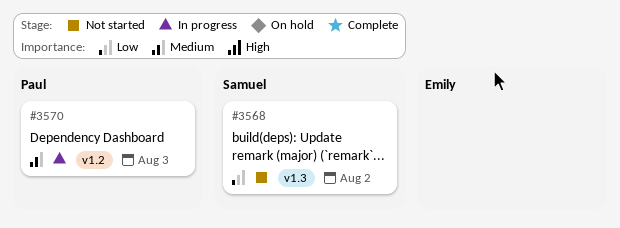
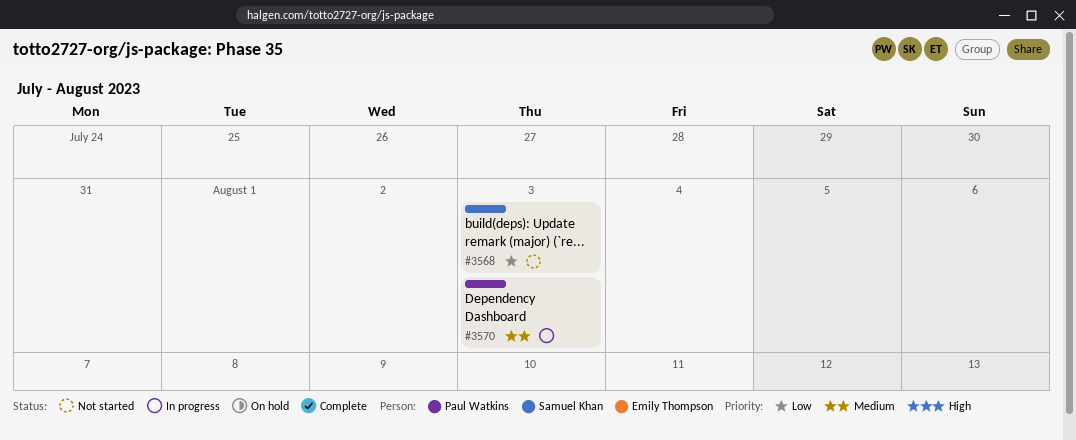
#3568, due: Aug 2 -> Aug 3

